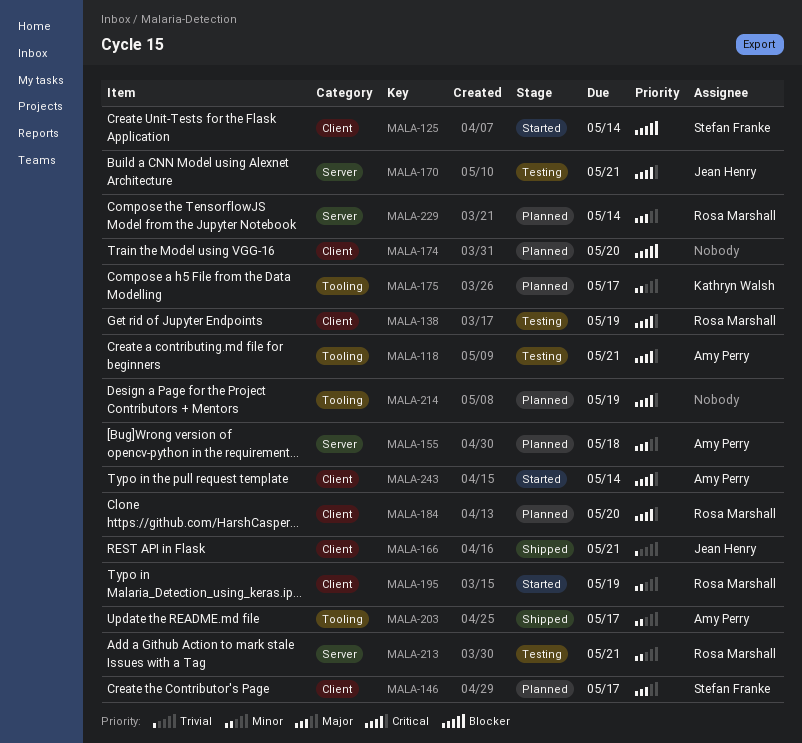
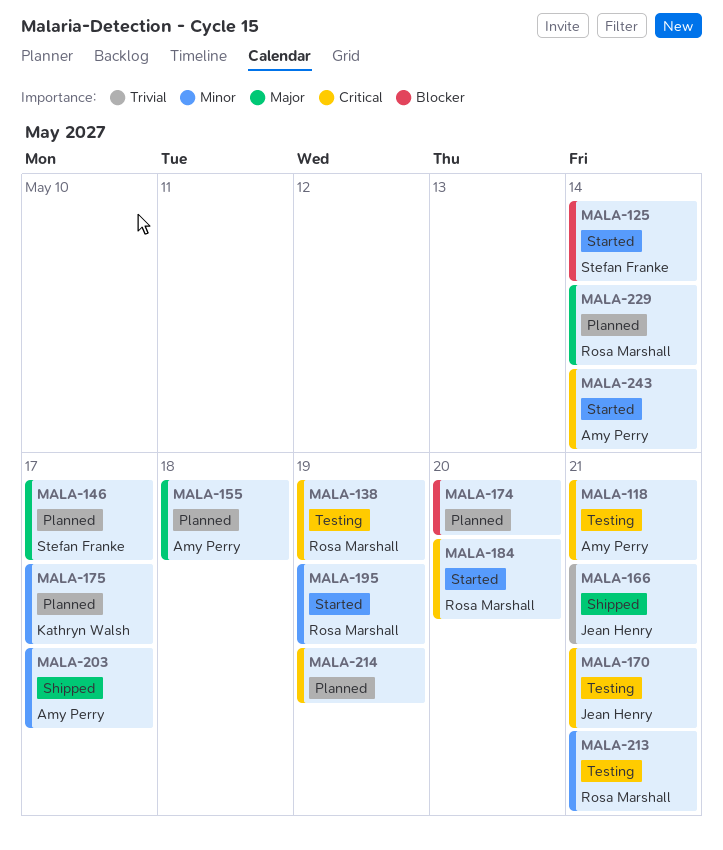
MALA-184, status: Planned -> Started

